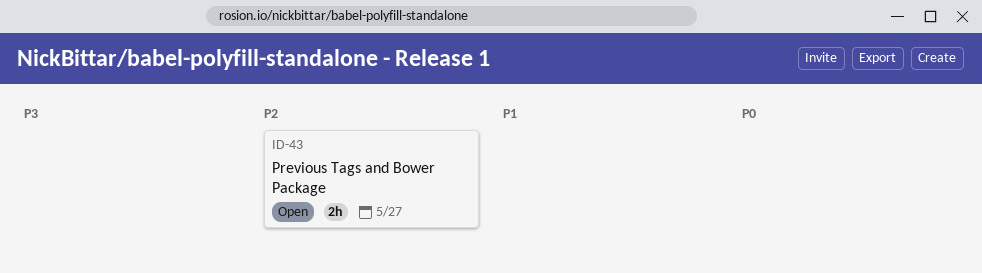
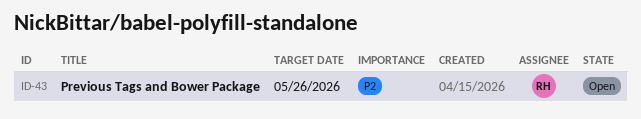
ID-43, due: May 27 -> May 26

